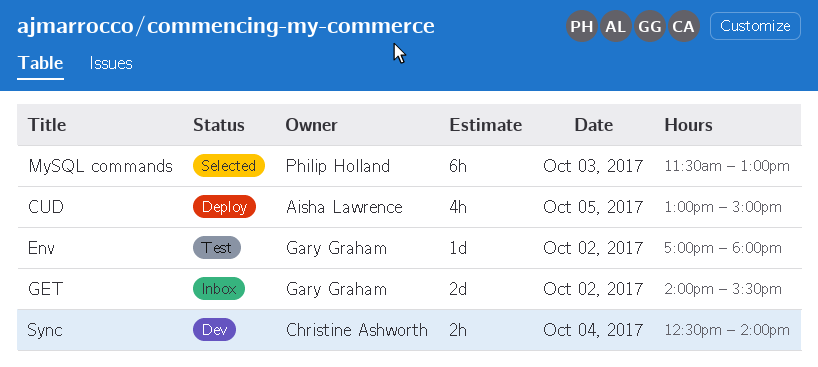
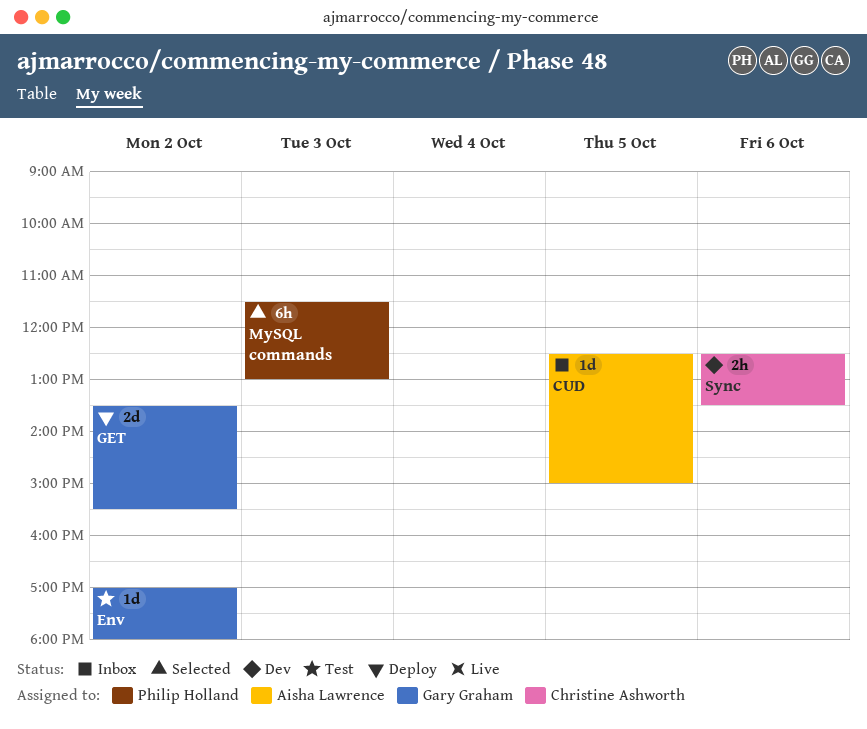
CUD, status: Deploy -> Inbox
CUD, estimate: 4h -> 1d
CUD, begins: 13:00 -> 12:30
GET, status: Inbox -> Deploy
GET, begins: 14:00 -> 13:30
Sync, day: Oct 4 -> Oct 6
Sync, ends: 14:00 -> 13:30

